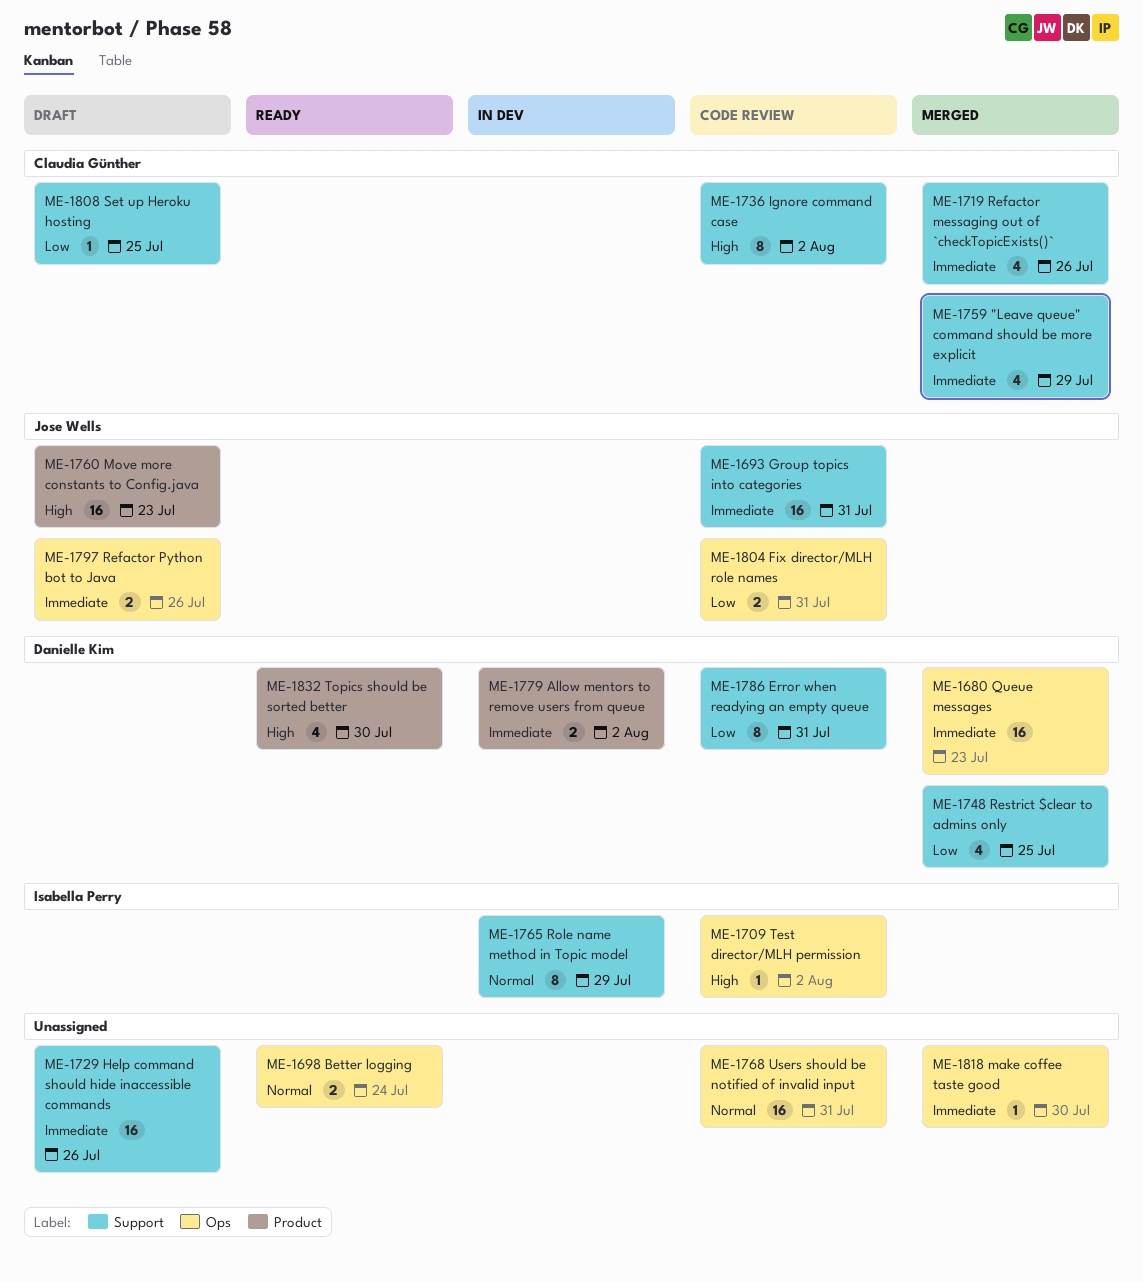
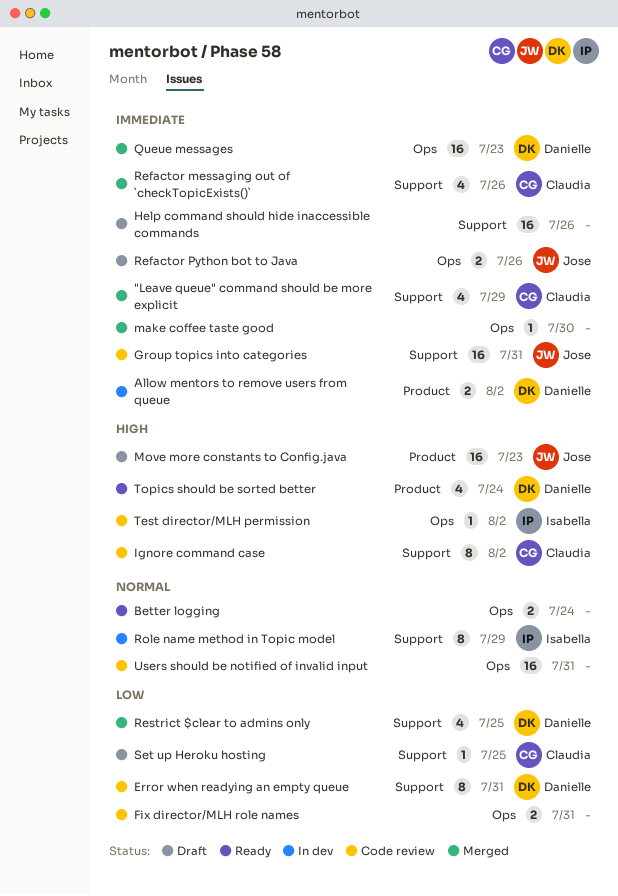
Fix director/MLH role names, owner: Jose Wells -> none
Topics should be sorted better, due: Jul 30 -> Jul 24

